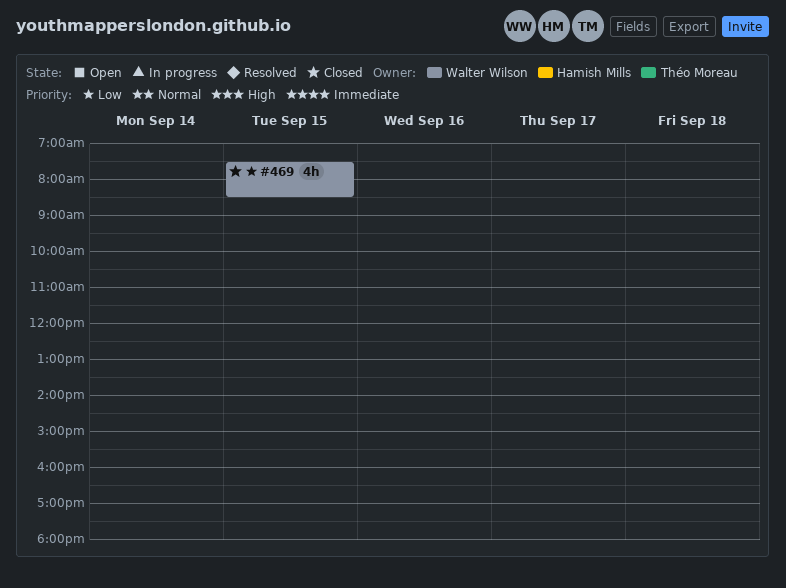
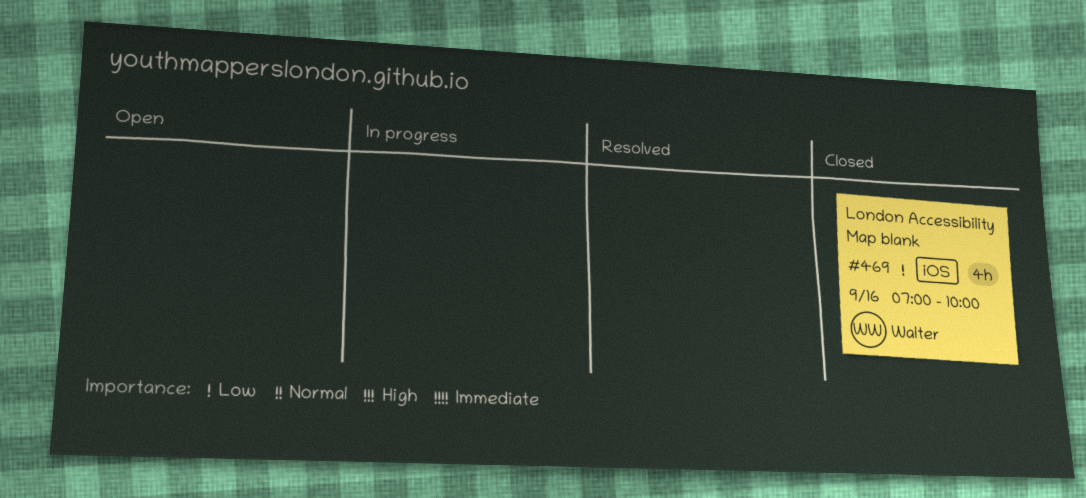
#469, day: Sep 15 -> Sep 16
#469, begins: 07:30 -> 07:00
#469, ends: 08:30 -> 10:00

